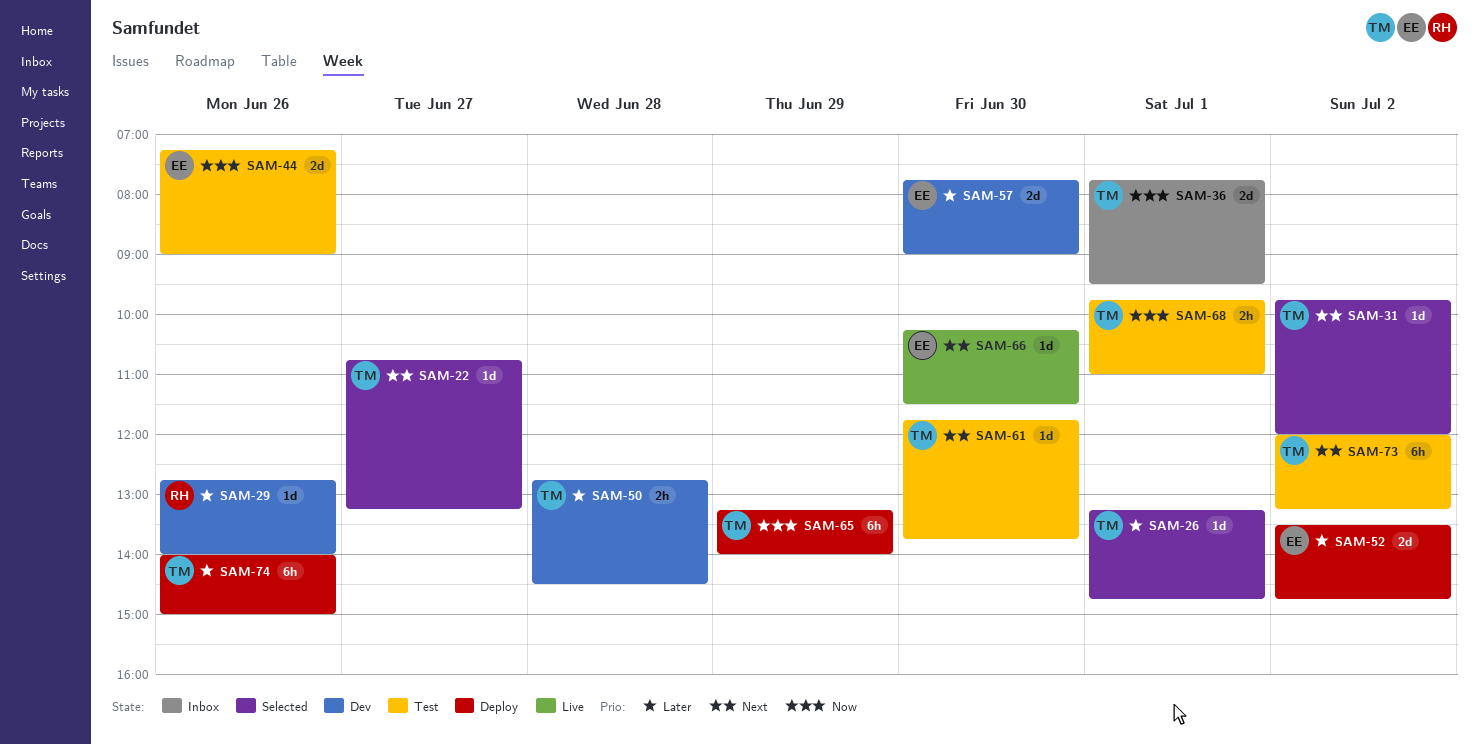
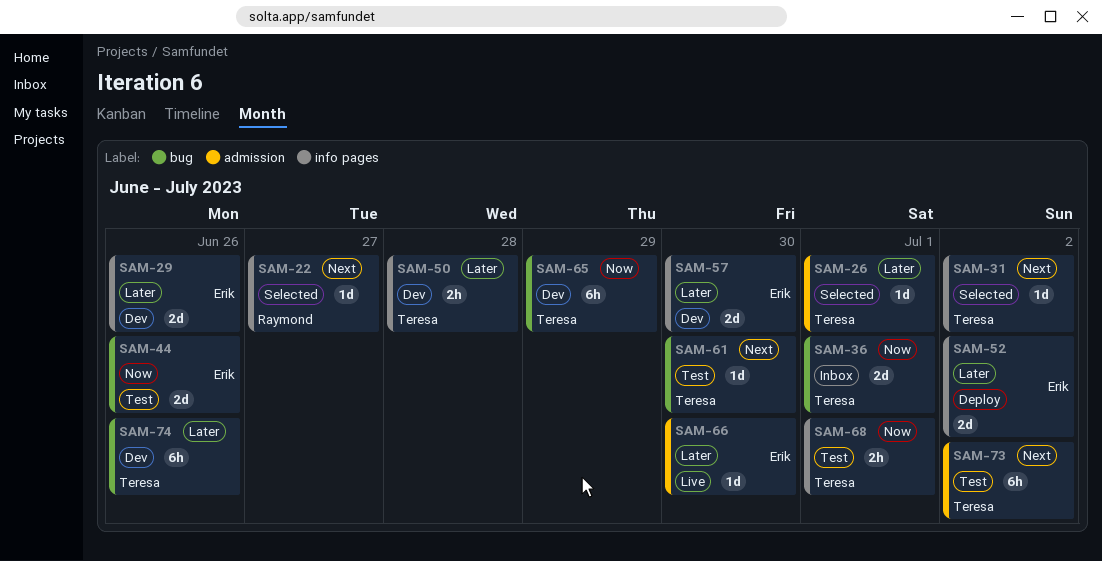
SAM-22, owner: Teresa -> Raymond
SAM-29, owner: Raymond -> Erik
SAM-29, estimate: 1d -> 2d
SAM-65, status: Deploy -> Dev
SAM-66, priority: Next -> Later
SAM-74, status: Deploy -> Dev

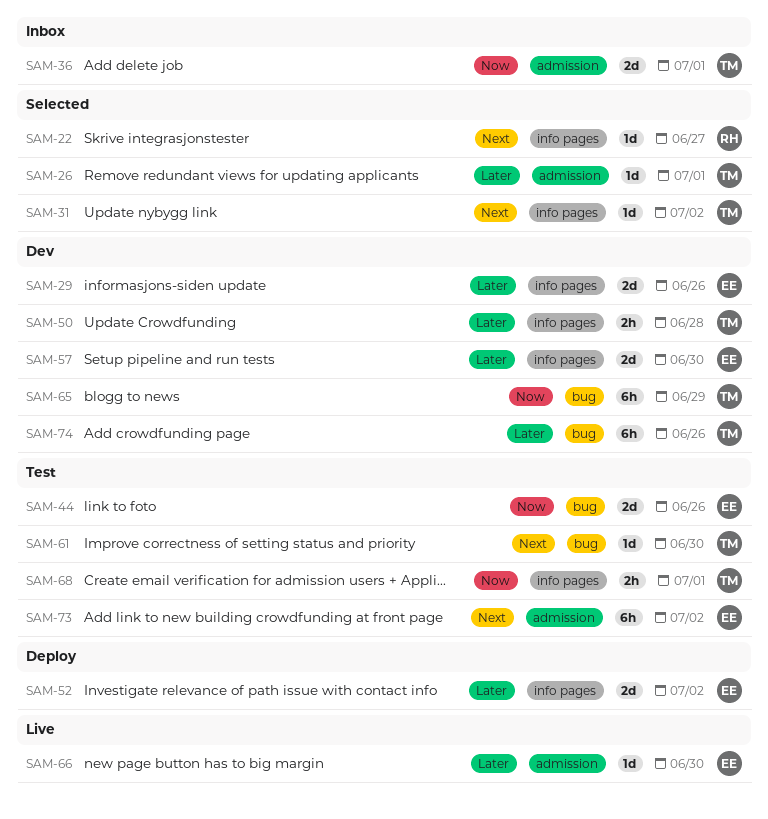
SAM-36, label: bug -> admission
SAM-73, owner: Teresa -> Erik

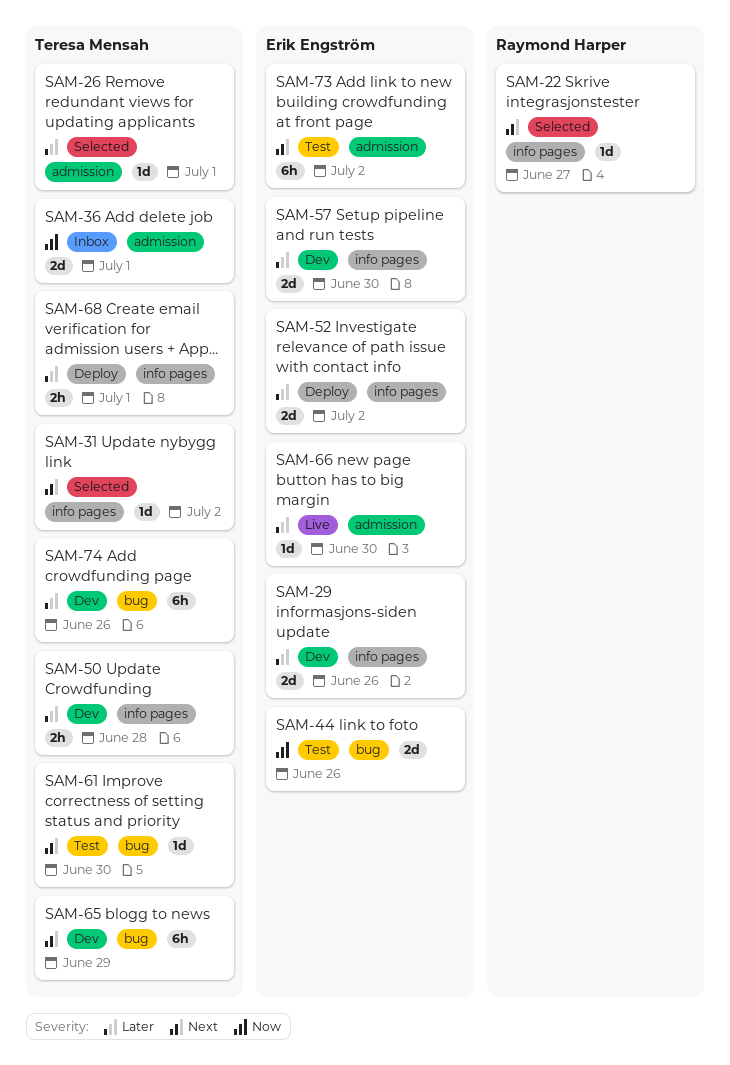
SAM-65, priority: Now -> Next
SAM-68, status: Test -> Deploy
SAM-68, priority: Now -> Later

